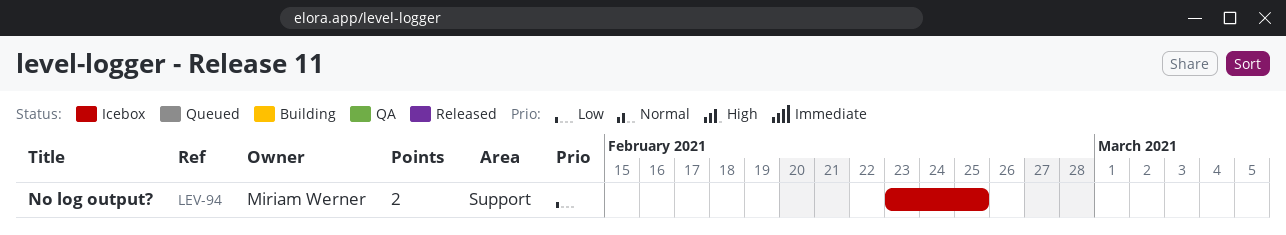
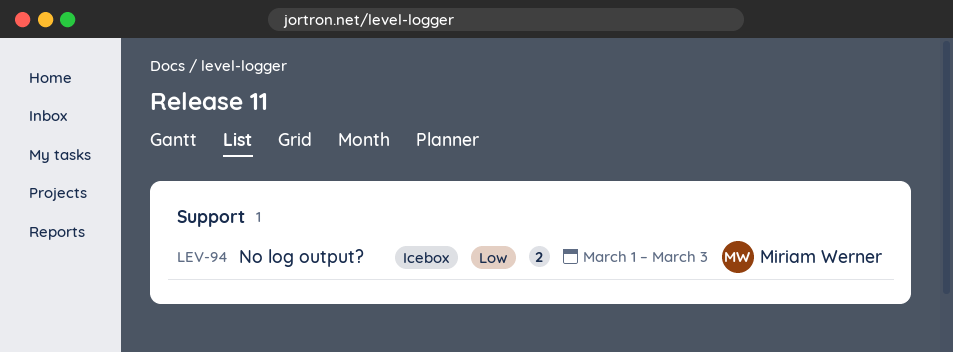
LEV-94, start: Feb 23 -> Mar 1
LEV-94, due: Feb 25 -> Mar 3

